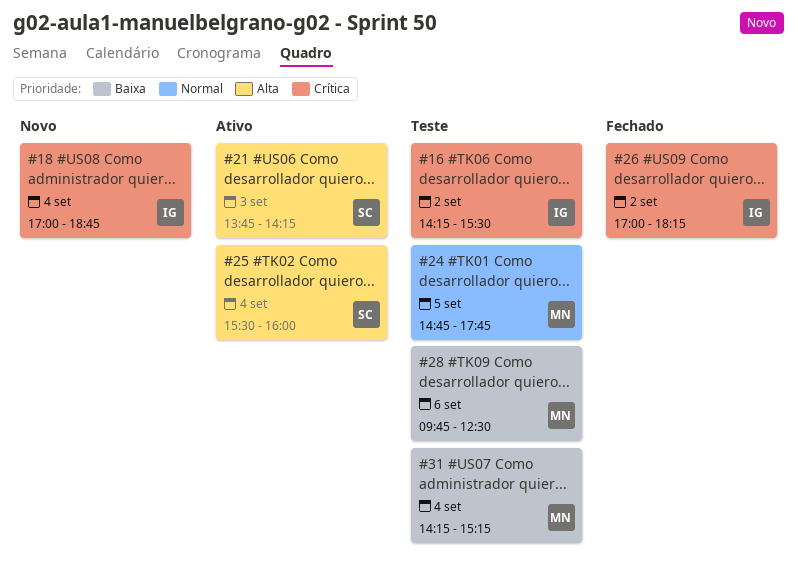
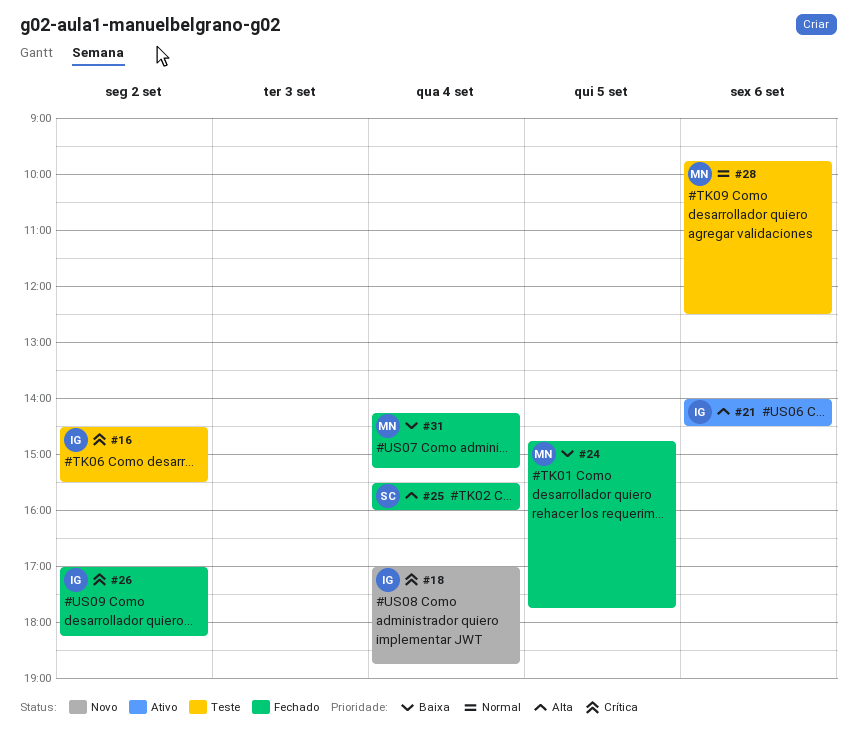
#16, begins: 14:15 -> 14:30
#21, owner: SC -> IG
#21, day: Sep 3 -> Sep 6
#21, begins: 13:45 -> 14:00
#21, ends: 14:15 -> 14:30
#24, status: Teste -> Fechado
#24, priority: Normal -> Baixa
#25, status: Ativo -> Fechado
#28, priority: Baixa -> Normal
#31, status: Teste -> Fechado

